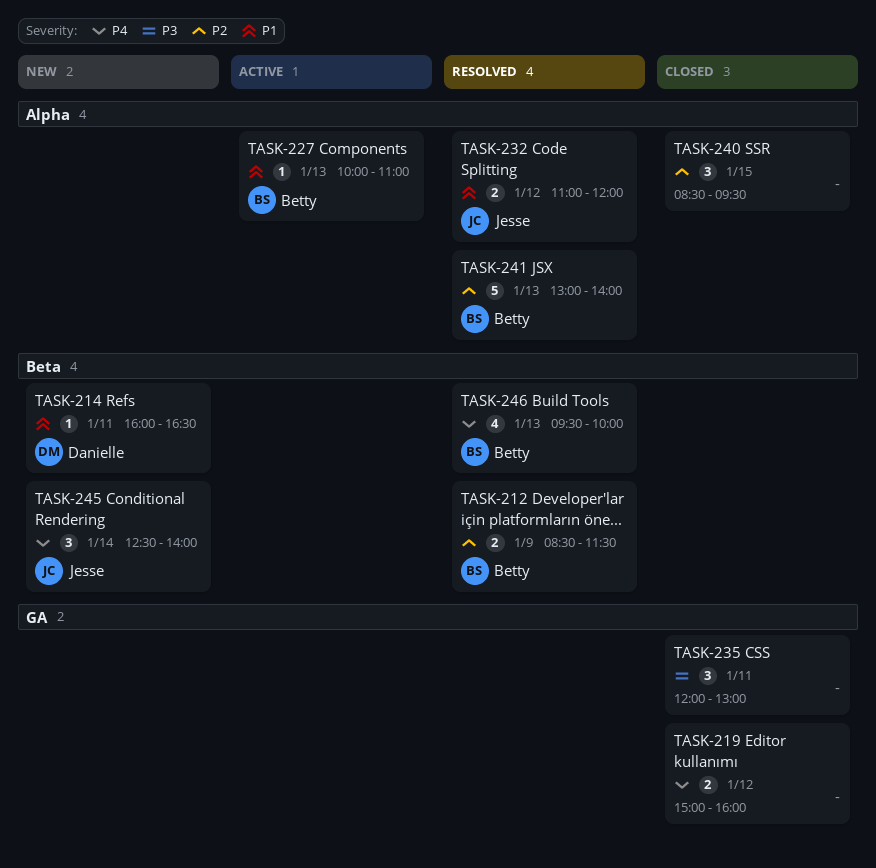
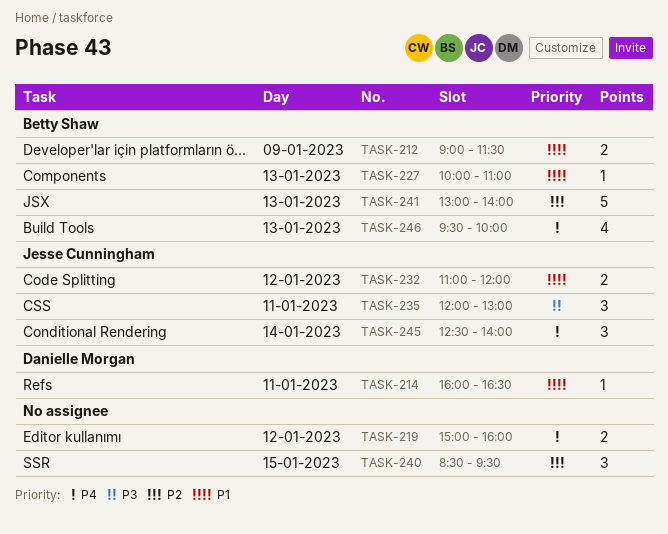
TASK-212, priority: P2 -> P1
TASK-212, begins: 08:30 -> 09:00
TASK-235, owner: none -> Jesse Cunningham

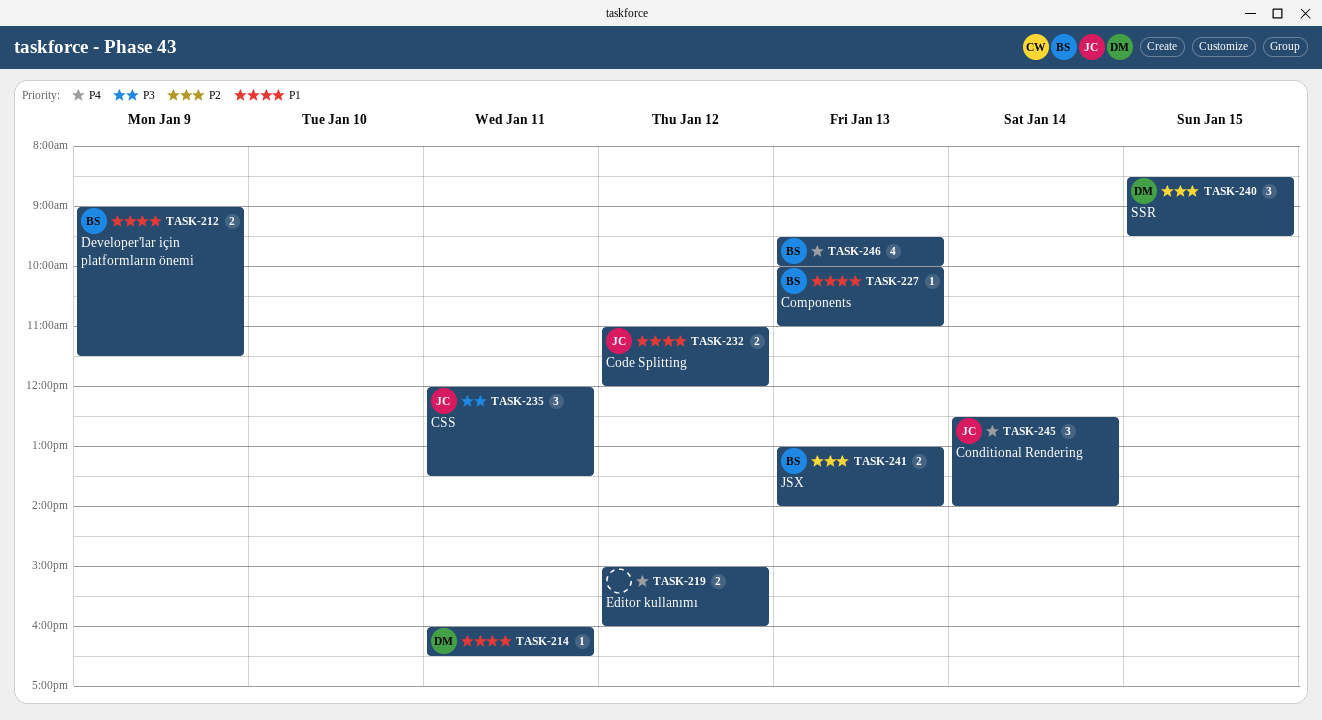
TASK-235, ends: 13:00 -> 13:30
TASK-240, owner: none -> Danielle Morgan
TASK-241, estimate: 5 -> 2

